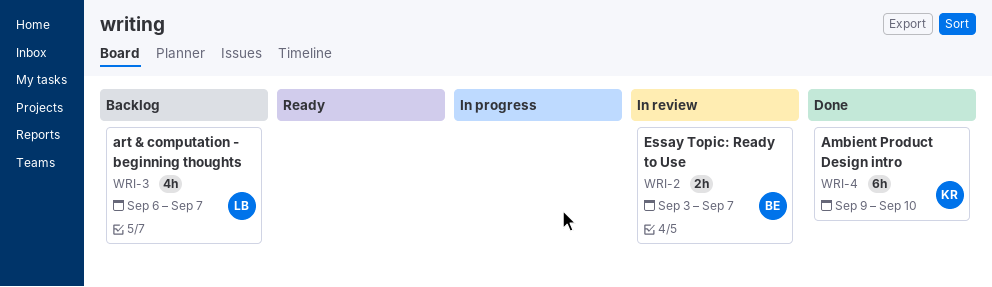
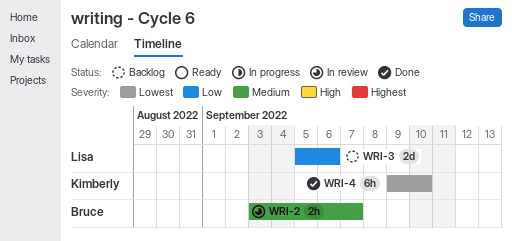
WRI-3, estimate: 4h -> 2d
WRI-3, start: Sep 6 -> Sep 5
WRI-3, due: Sep 7 -> Sep 6

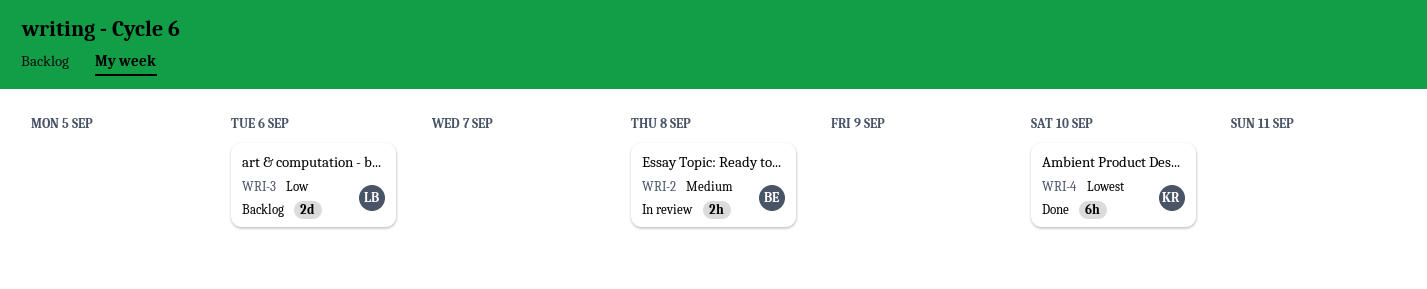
WRI-2, due: Sep 7 -> Sep 8

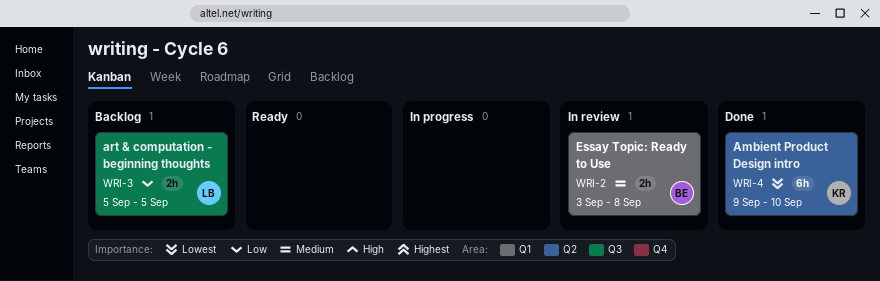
WRI-3, estimate: 2d -> 2h
WRI-3, due: Sep 6 -> Sep 5

